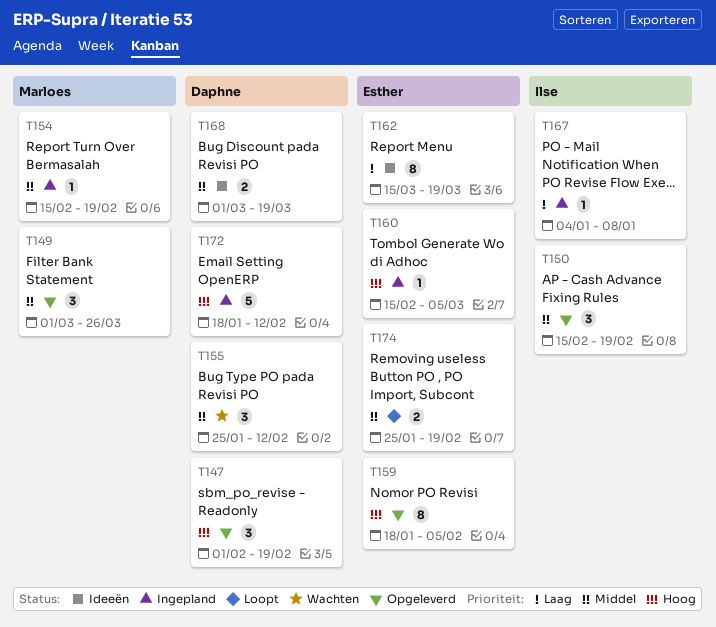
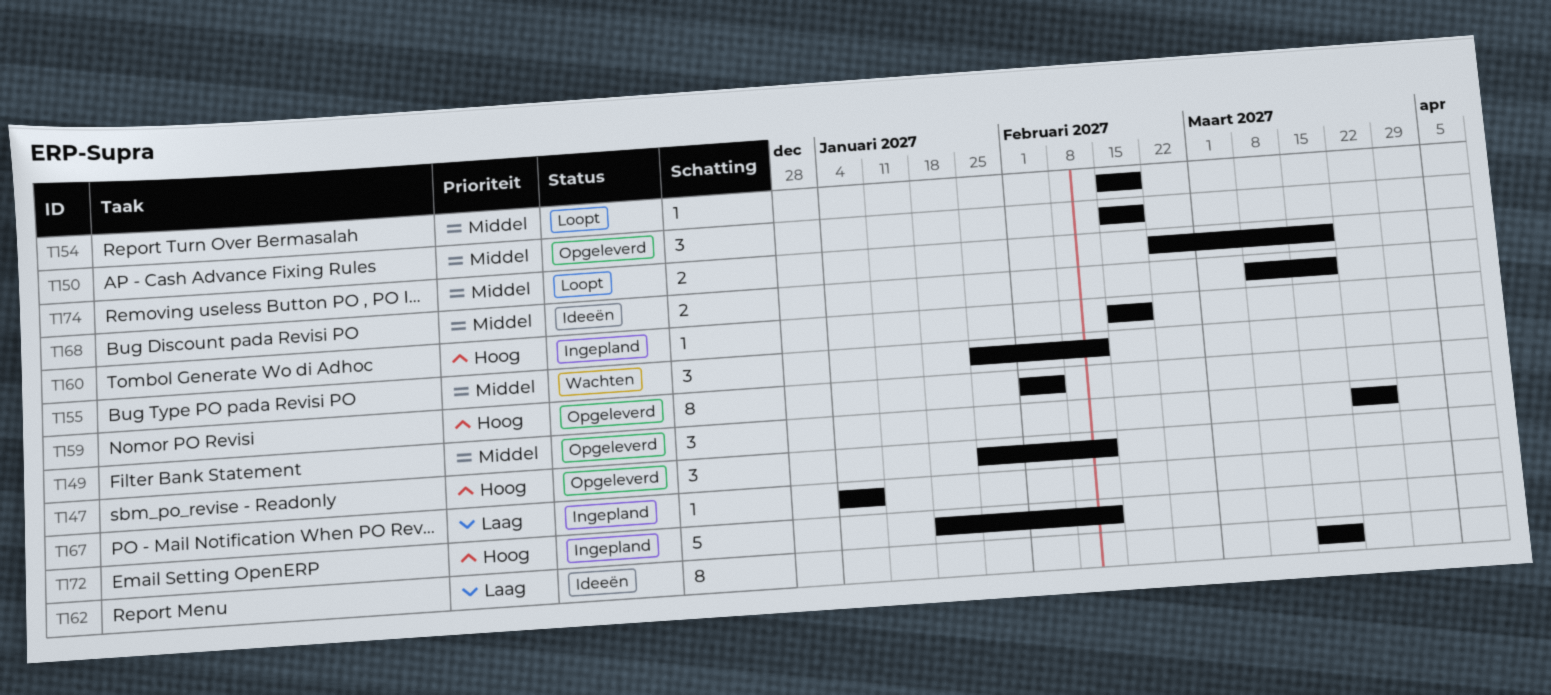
T147, start: Feb 1 -> Jan 25
T147, due: Feb 19 -> Feb 12
T149, start: Mar 1 -> Mar 22
T154, status: Ingepland -> Loopt
T159, start: Jan 18 -> Feb 1
T160, due: Mar 5 -> Feb 19
T168, start: Mar 1 -> Mar 8
T174, start: Jan 25 -> Feb 22
T174, due: Feb 19 -> Mar 19

